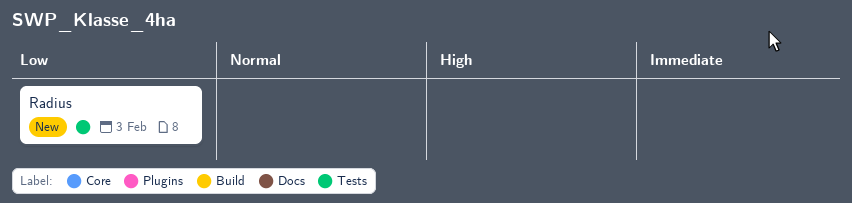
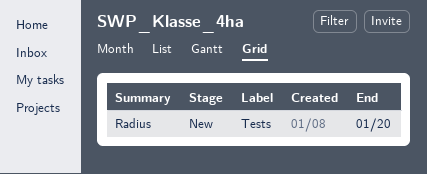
Radius, due: Feb 3 -> Jan 20

